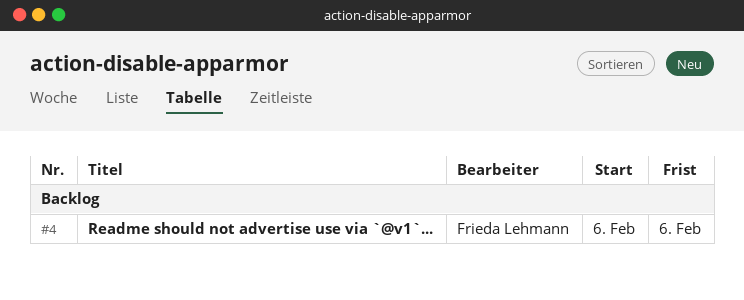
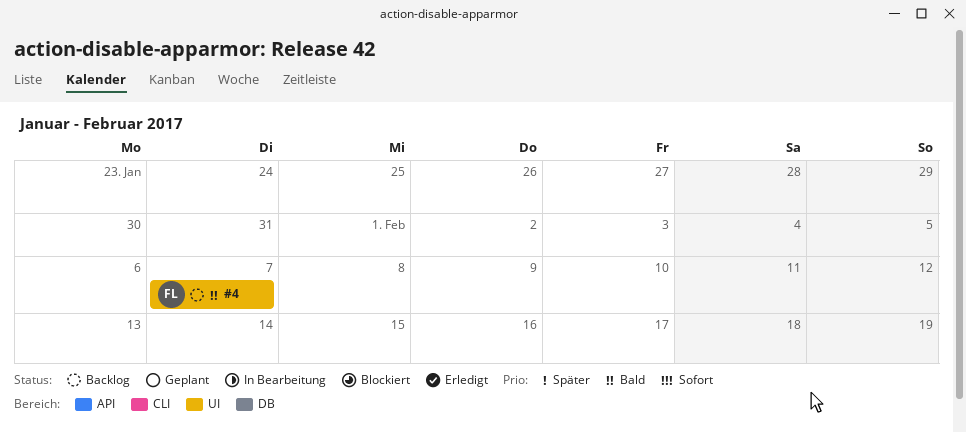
#4, start: Feb 6 -> Feb 7
#4, due: Feb 6 -> Feb 7

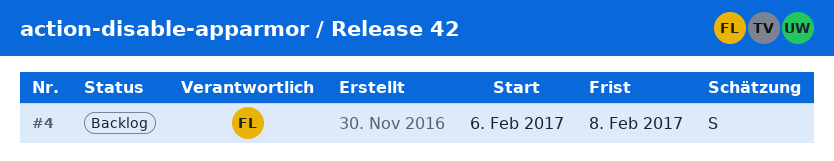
#4, start: Feb 7 -> Feb 6
#4, due: Feb 7 -> Feb 8

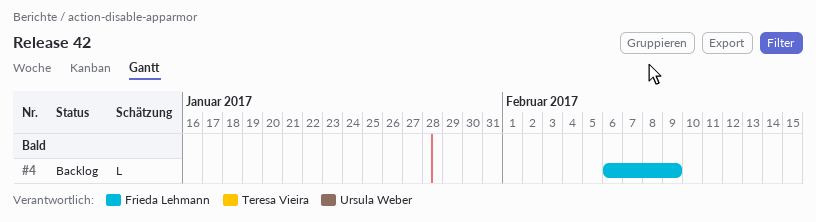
#4, estimate: S -> L
#4, due: Feb 8 -> Feb 9

